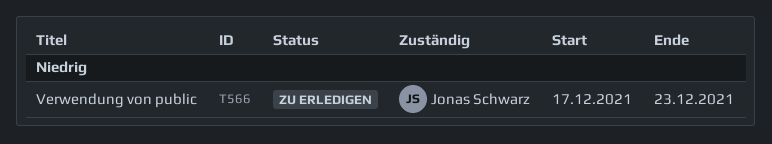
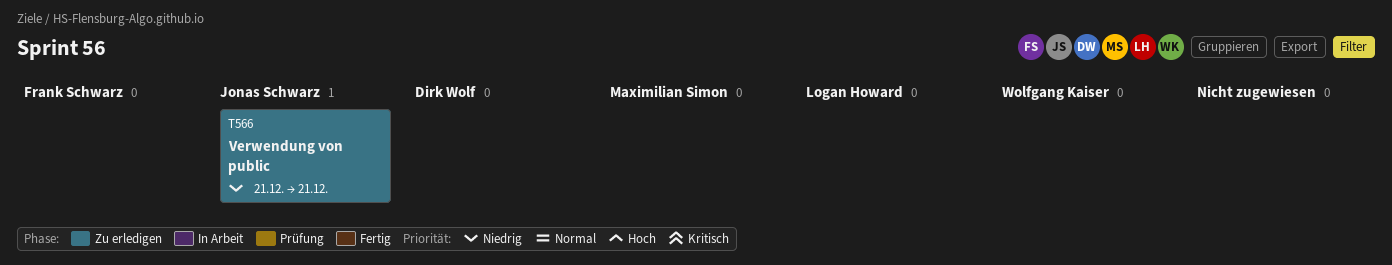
T566, start: Dec 17 -> Dec 21
T566, due: Dec 23 -> Dec 21

